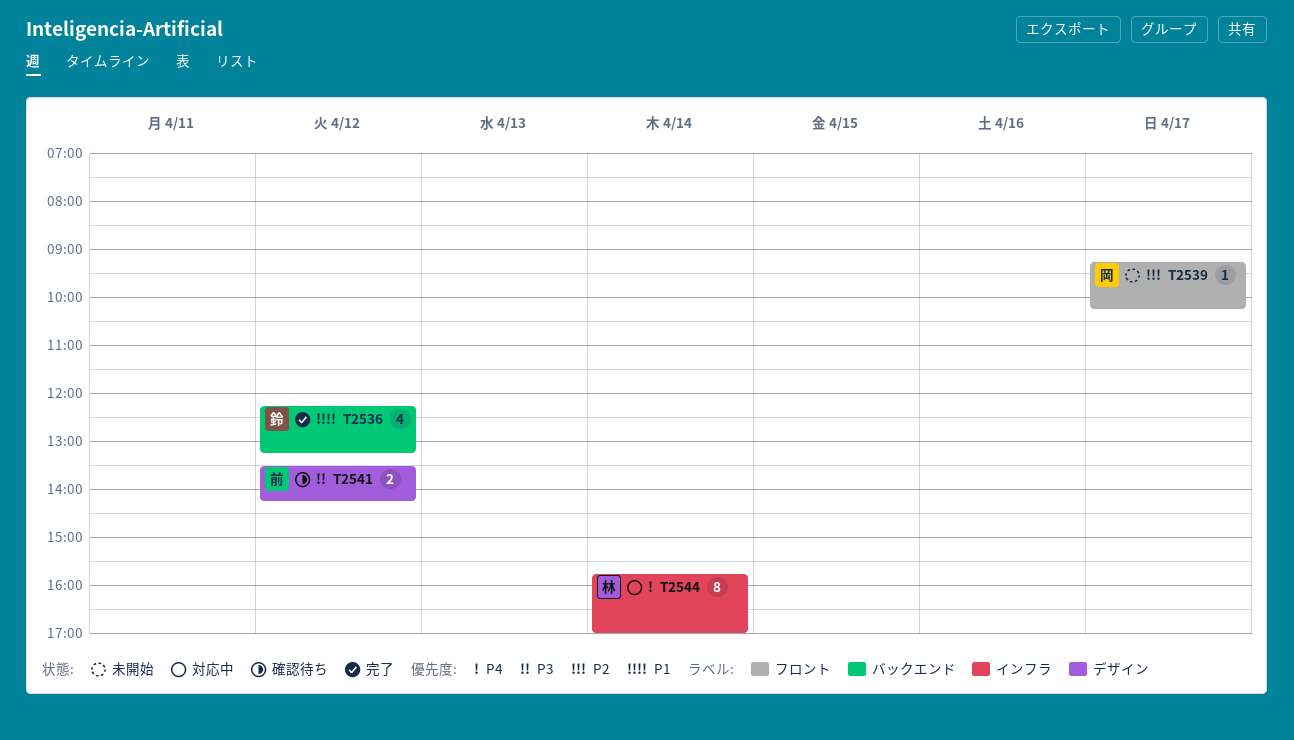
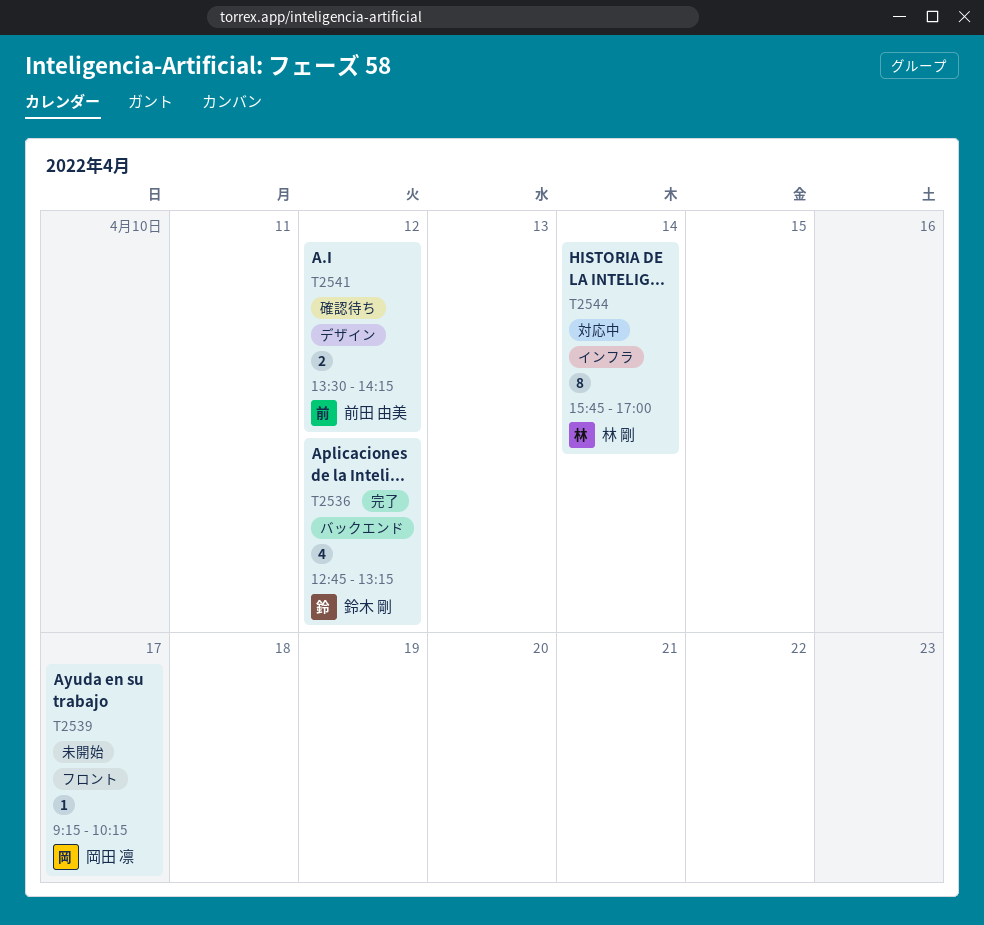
T2536, begins: 12:15 -> 12:45

